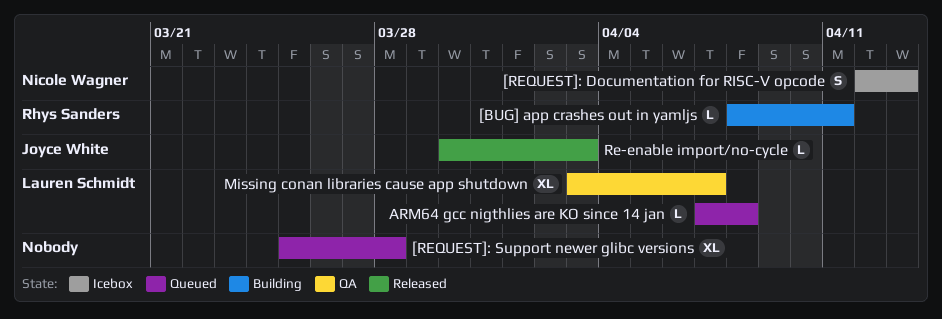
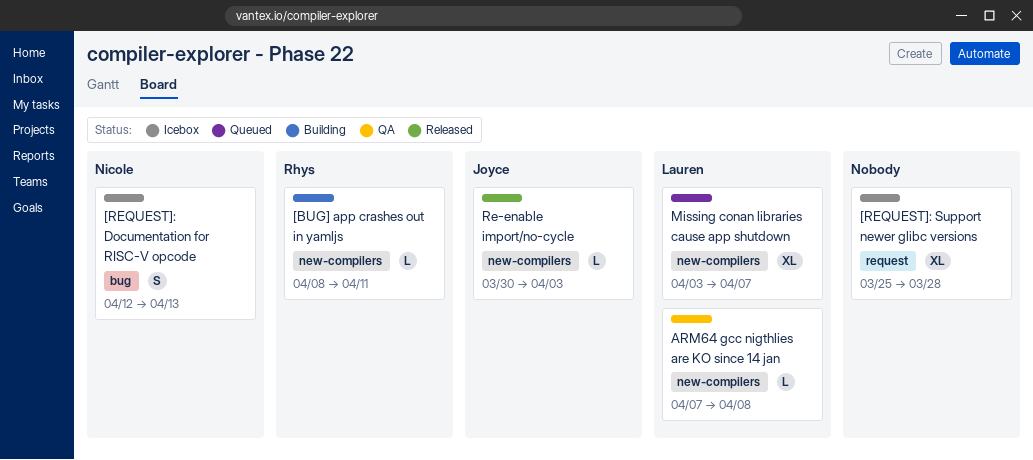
[REQUEST]: Support newer glibc versions, status: Queued -> Icebox
ARM64 gcc nigthlies are KO since 14 jan, status: Queued -> QA
Missing conan libraries cause app shutdown, status: QA -> Queued

